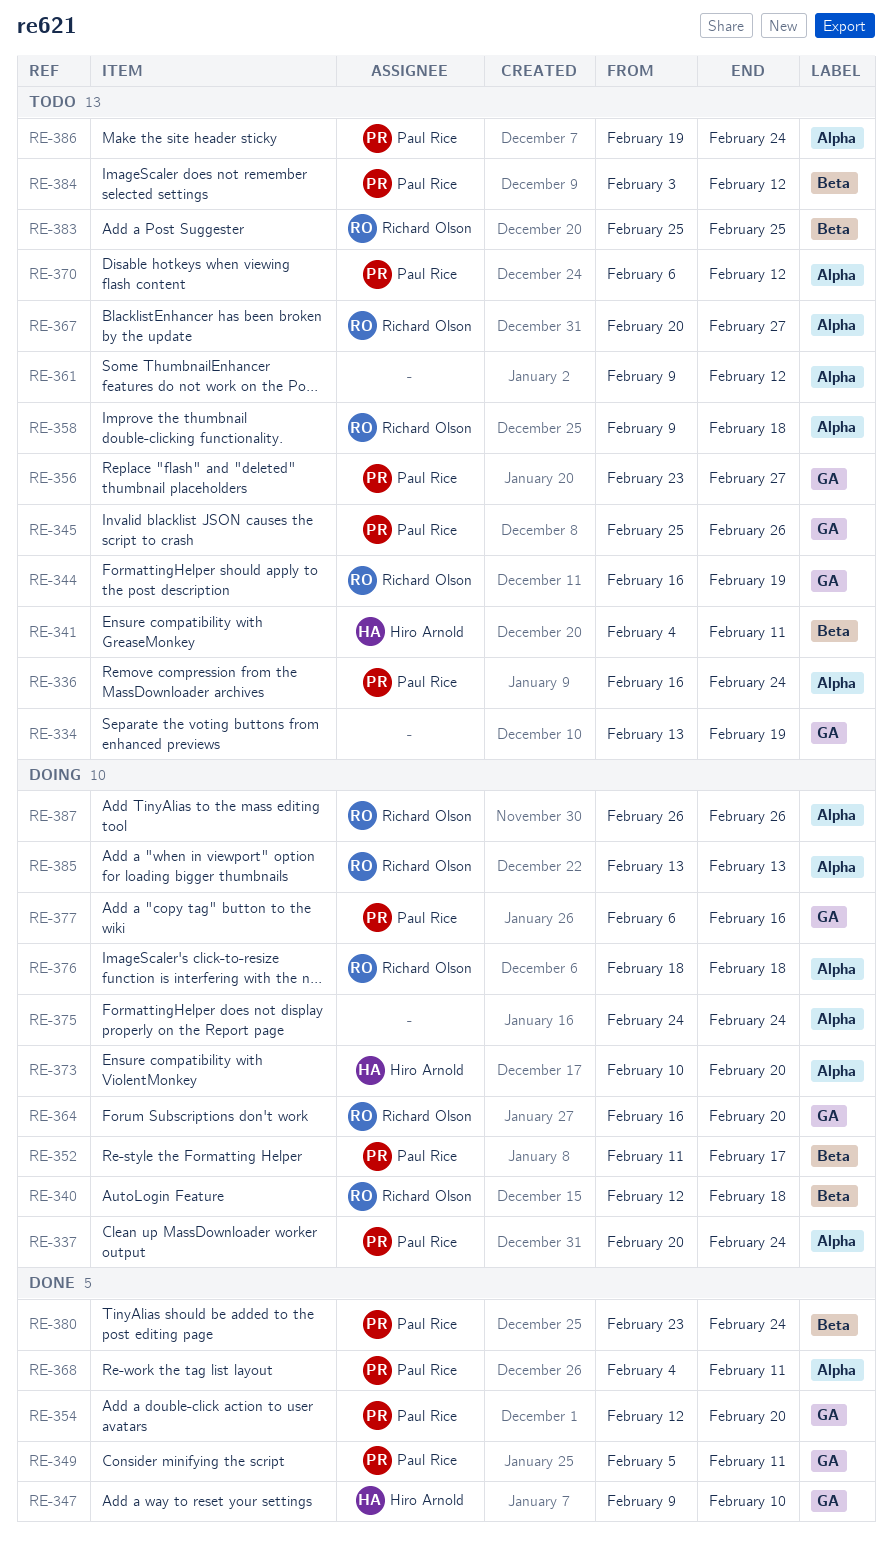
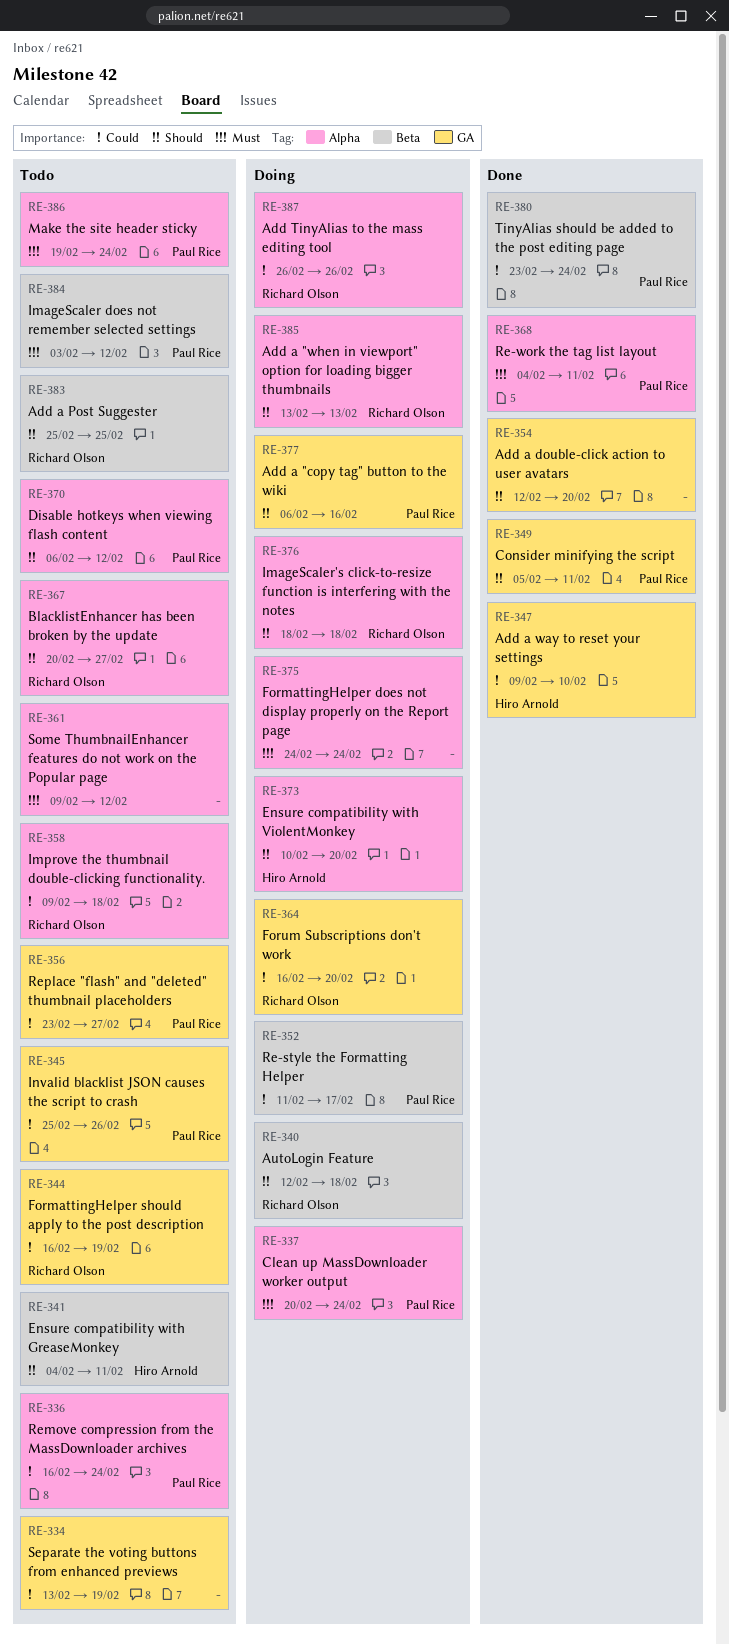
RE-354, owner: Paul Rice -> none

